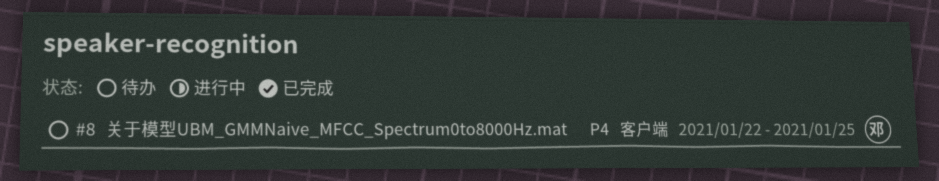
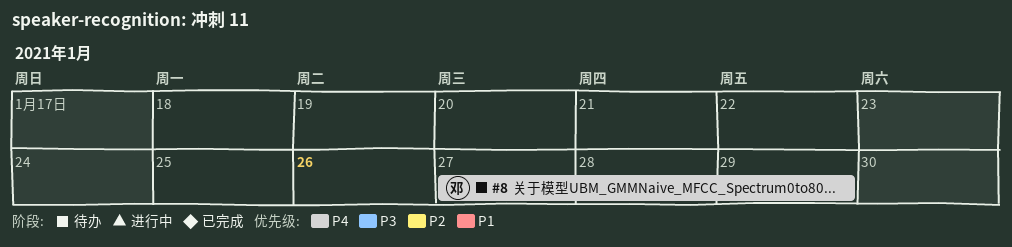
#8, start: Jan 22 -> Jan 27
#8, due: Jan 25 -> Jan 29

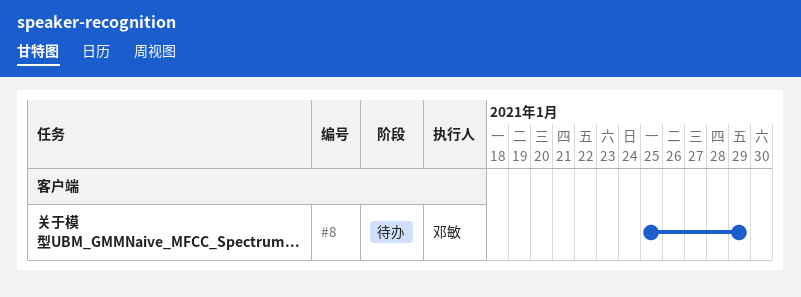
#8, start: Jan 27 -> Jan 25

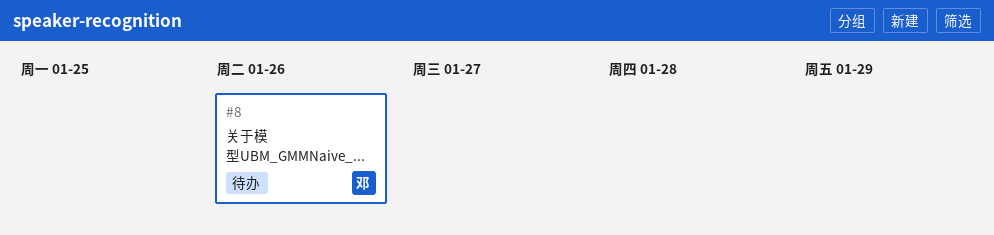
#8, due: Jan 29 -> Jan 26

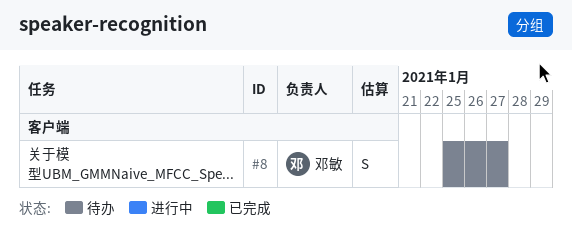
#8, due: Jan 26 -> Jan 27

